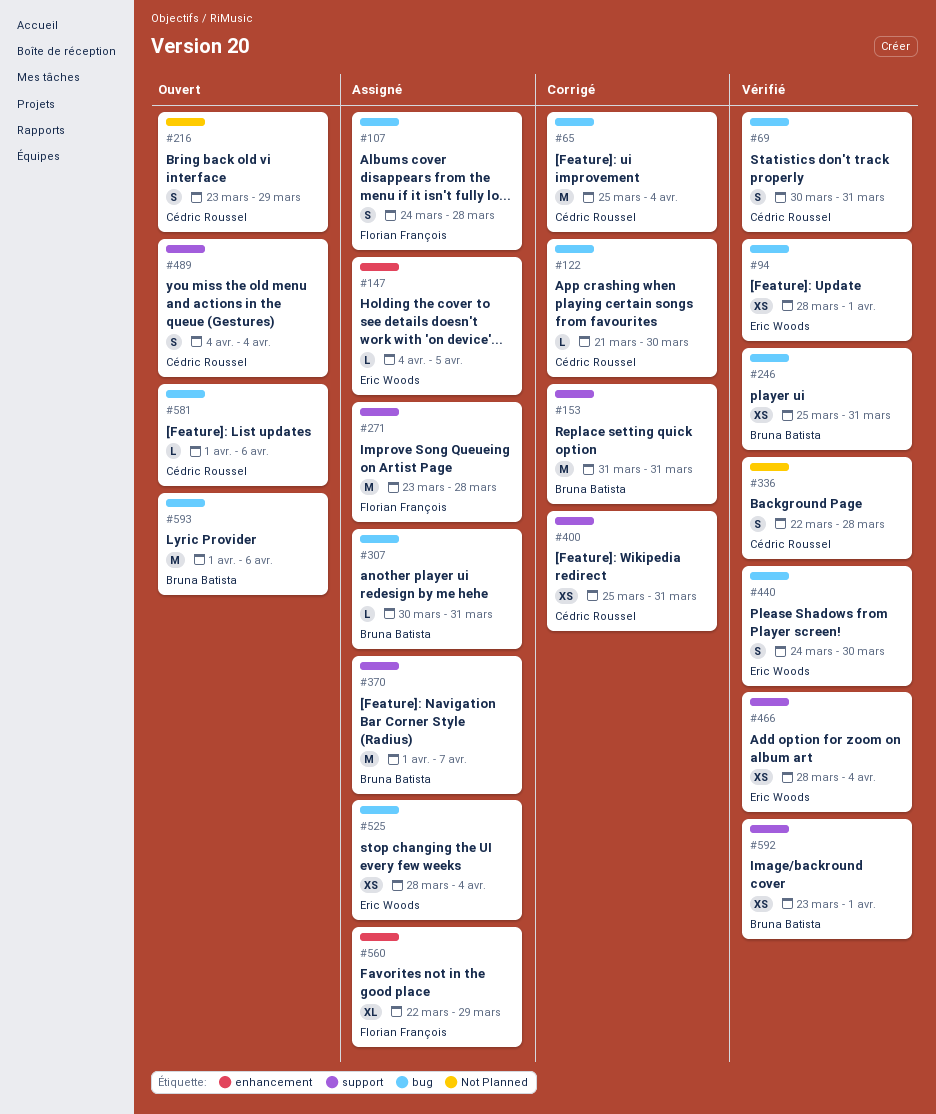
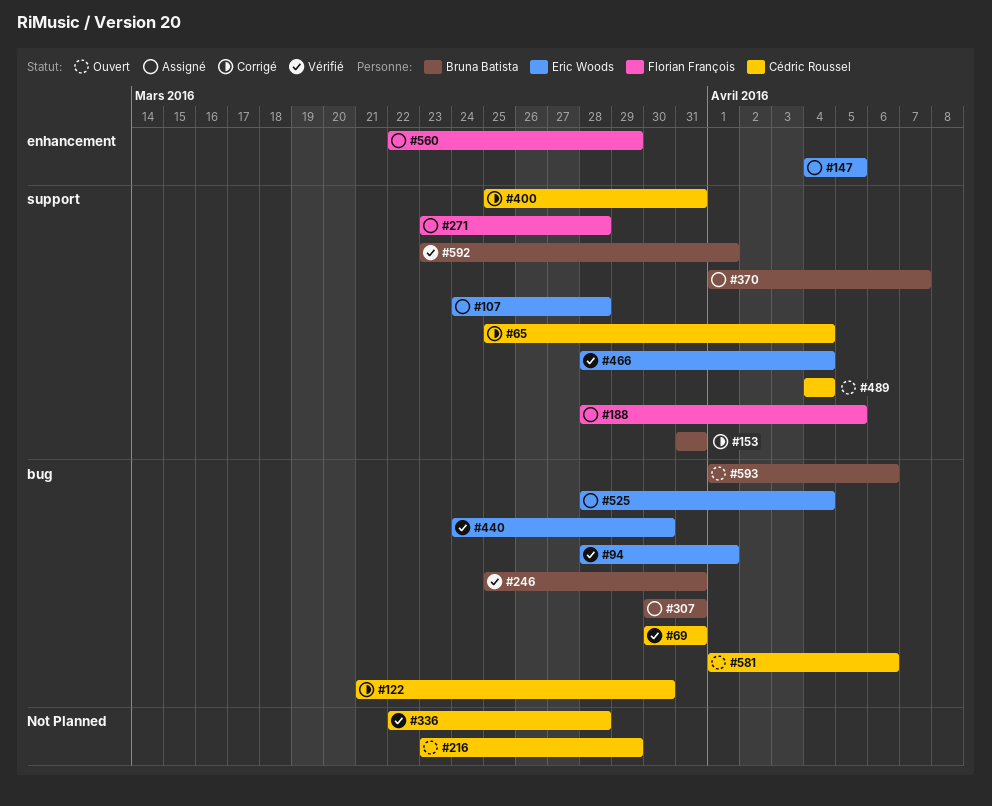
#65, label: bug -> support
#107, owner: Florian François -> Eric Woods
#107, label: bug -> support
#188: none -> present

